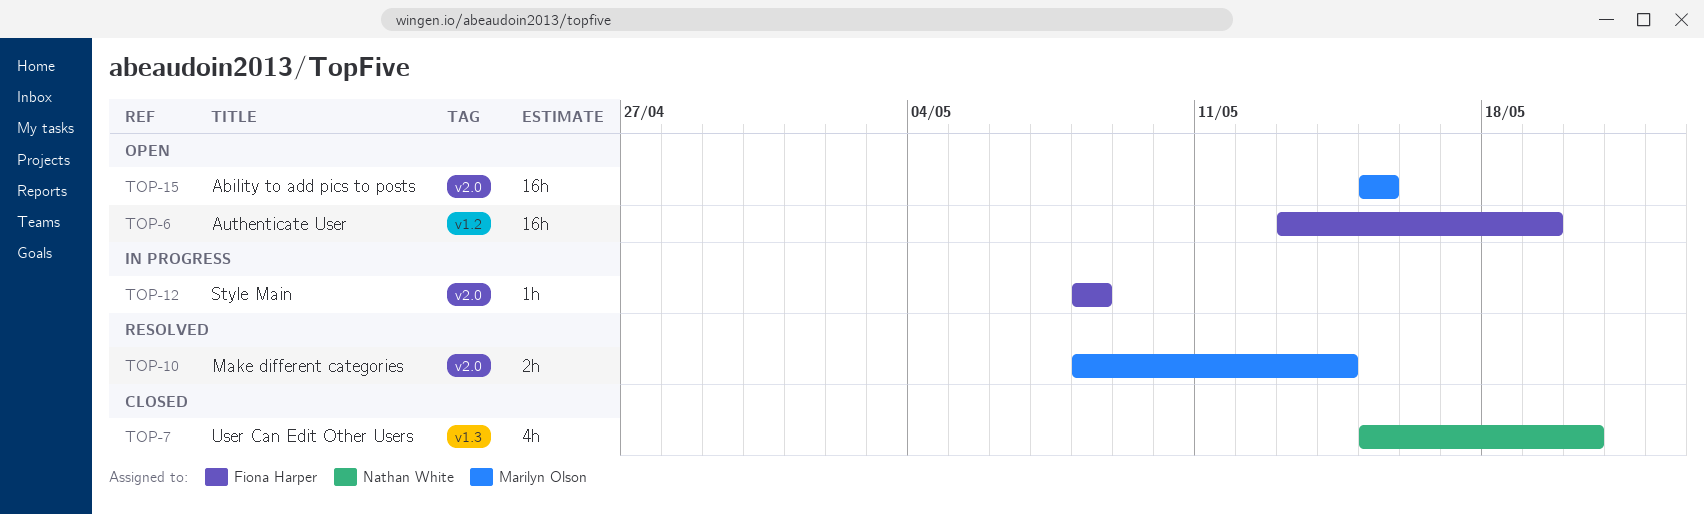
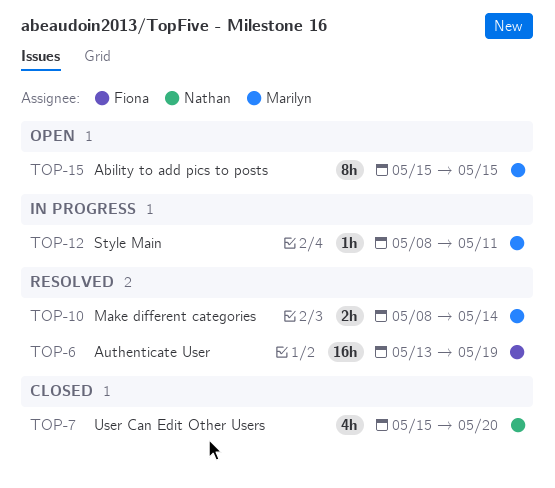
TOP-6, status: Open -> Resolved
TOP-12, owner: Fiona Harper -> Marilyn Olson
TOP-12, due: May 8 -> May 11
TOP-15, estimate: 16h -> 8h

